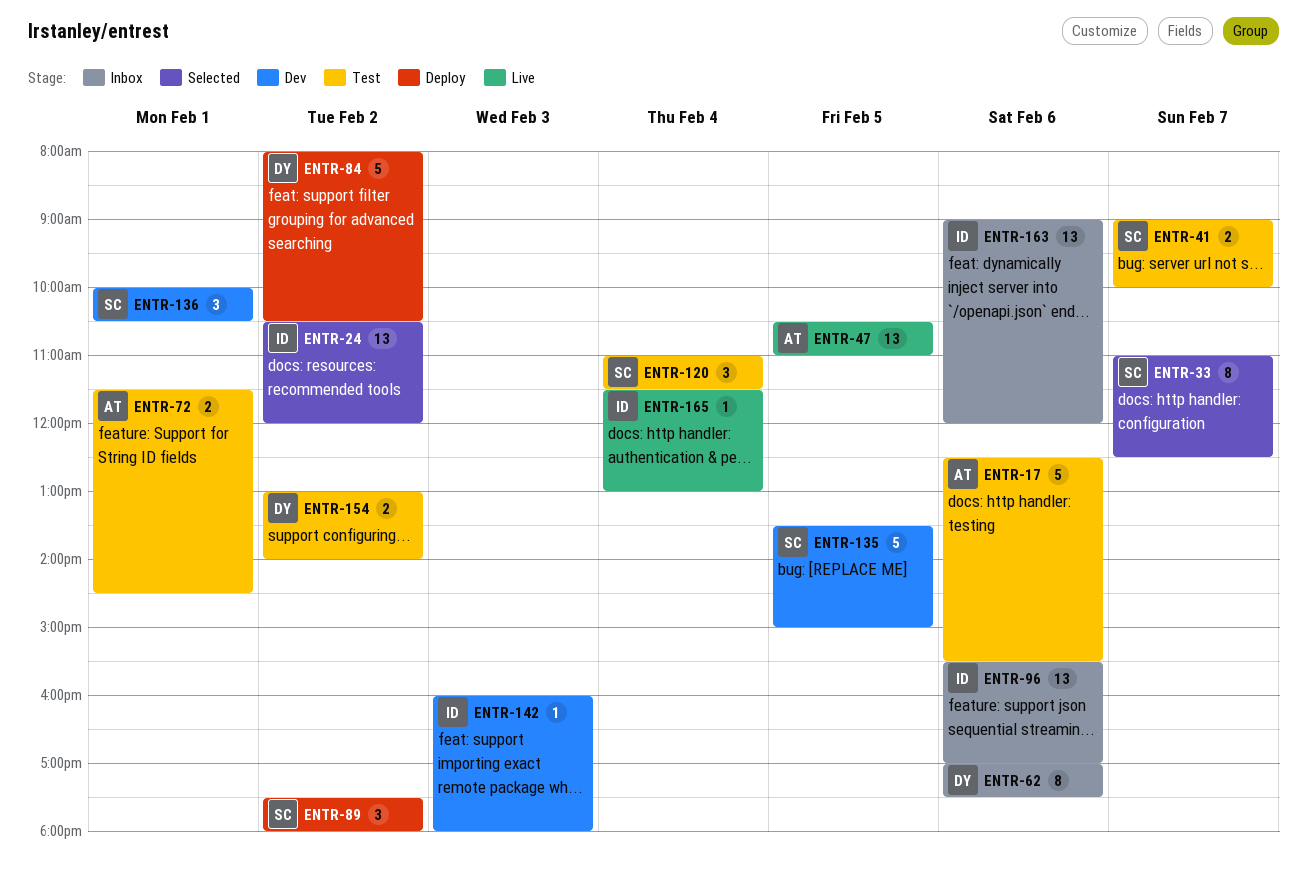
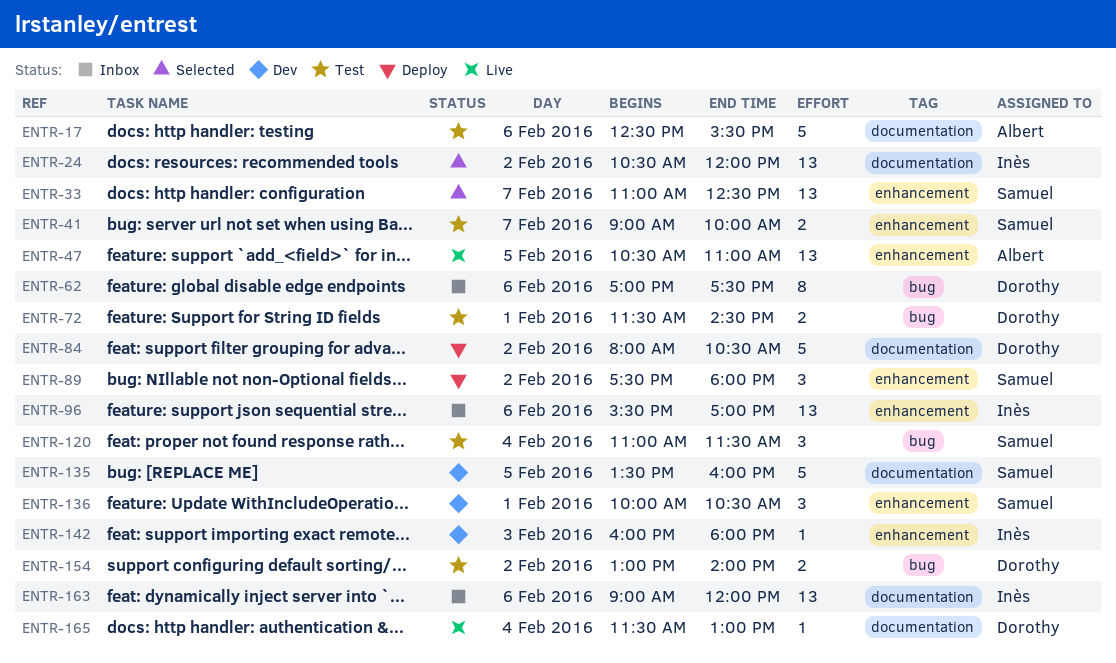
ENTR-33, estimate: 8 -> 13
ENTR-72, owner: Albert -> Dorothy
ENTR-135, ends: 15:00 -> 16:00
ENTR-165, owner: Inès -> Dorothy

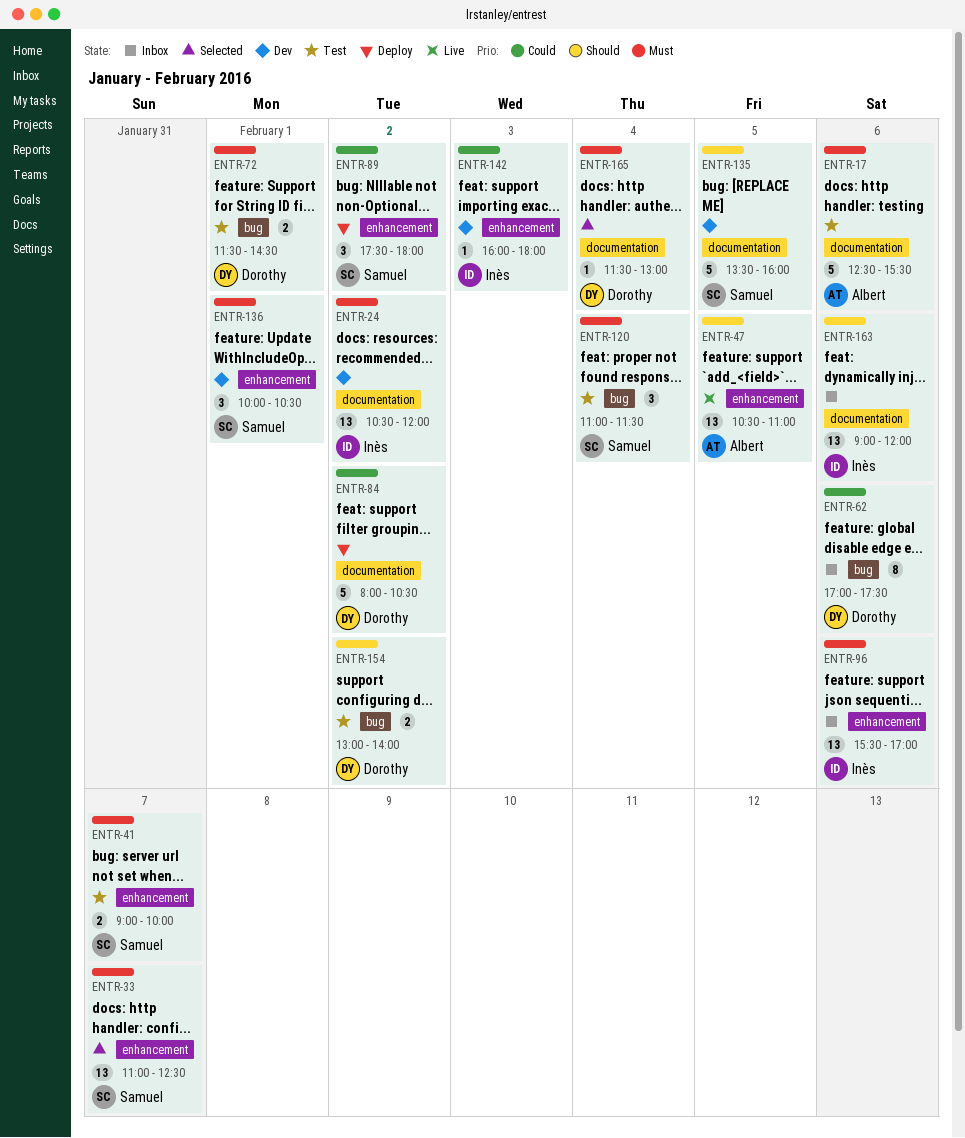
ENTR-24, status: Selected -> Dev
ENTR-165, status: Live -> Selected

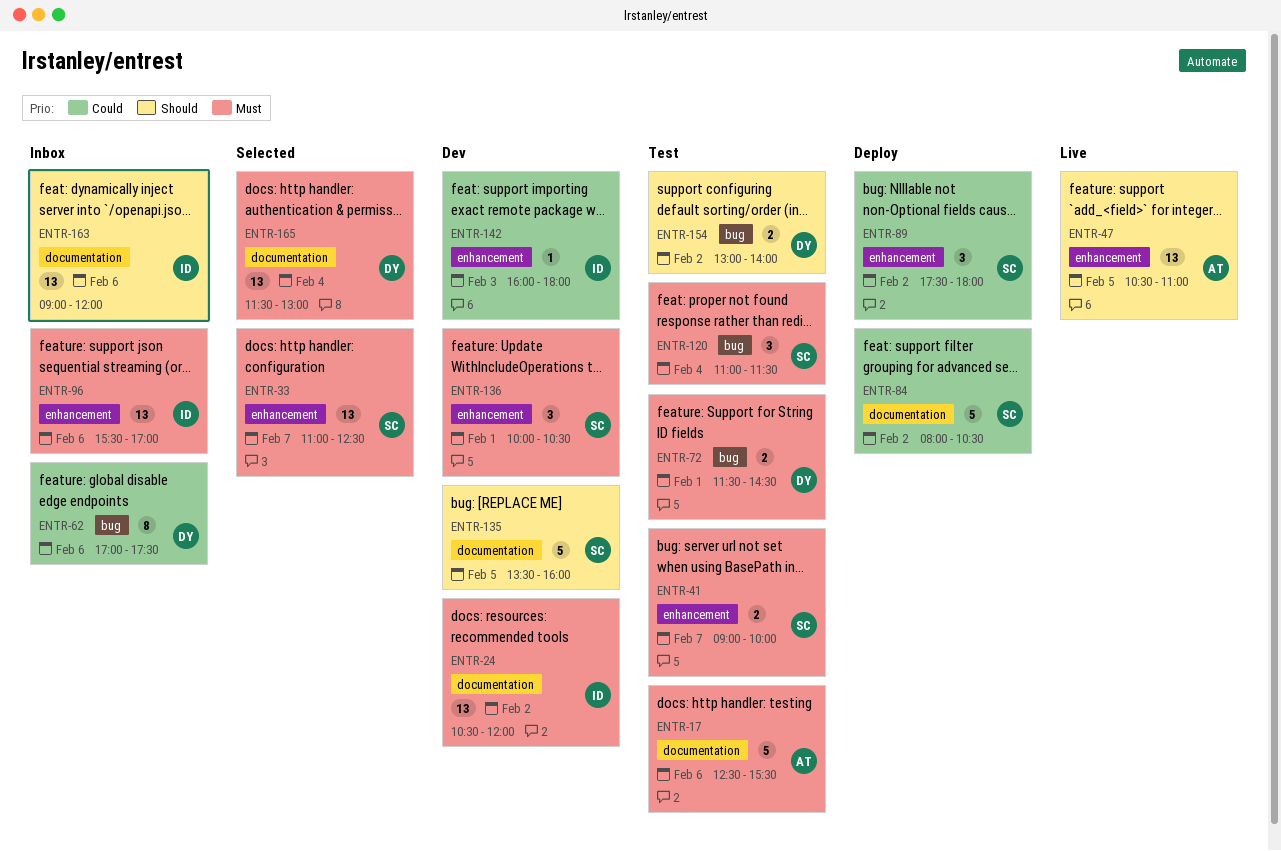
ENTR-84, owner: Dorothy -> Samuel
ENTR-165, estimate: 1 -> 13

